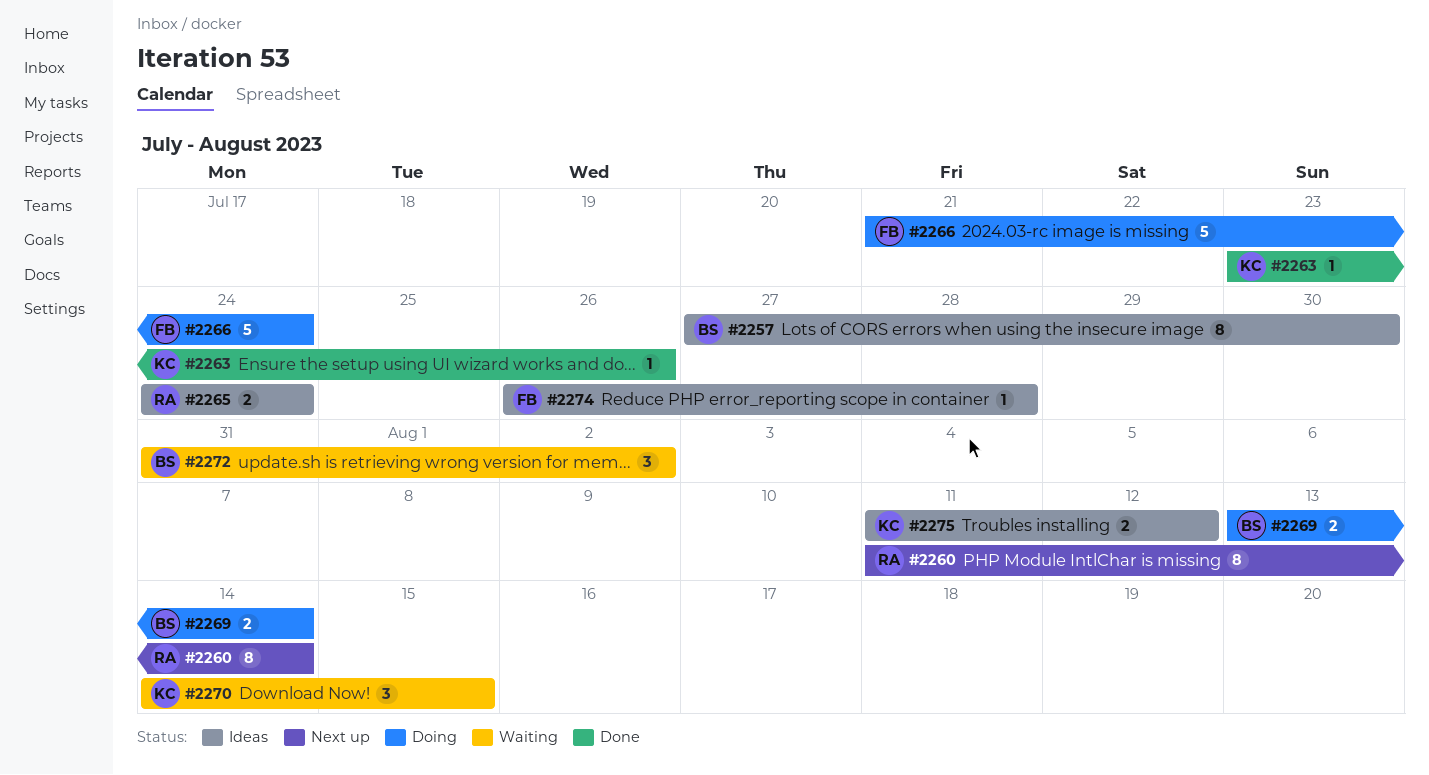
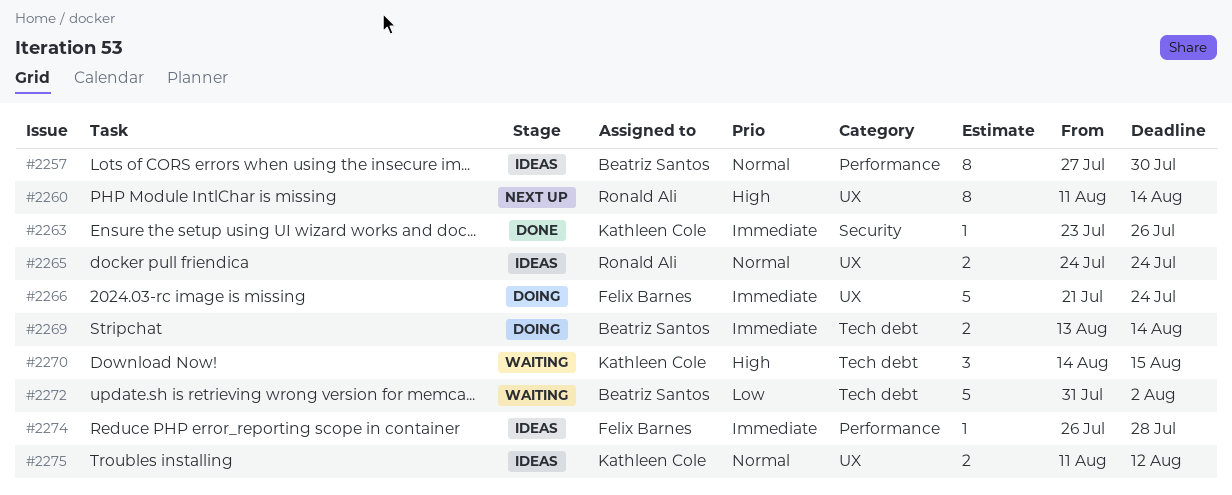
#2272, estimate: 3 -> 5

